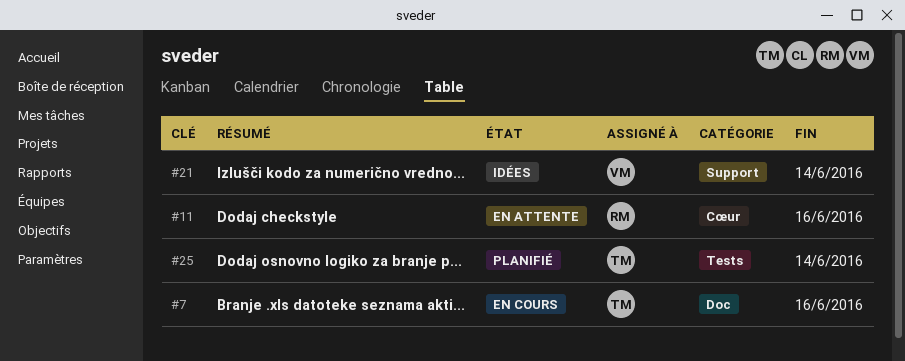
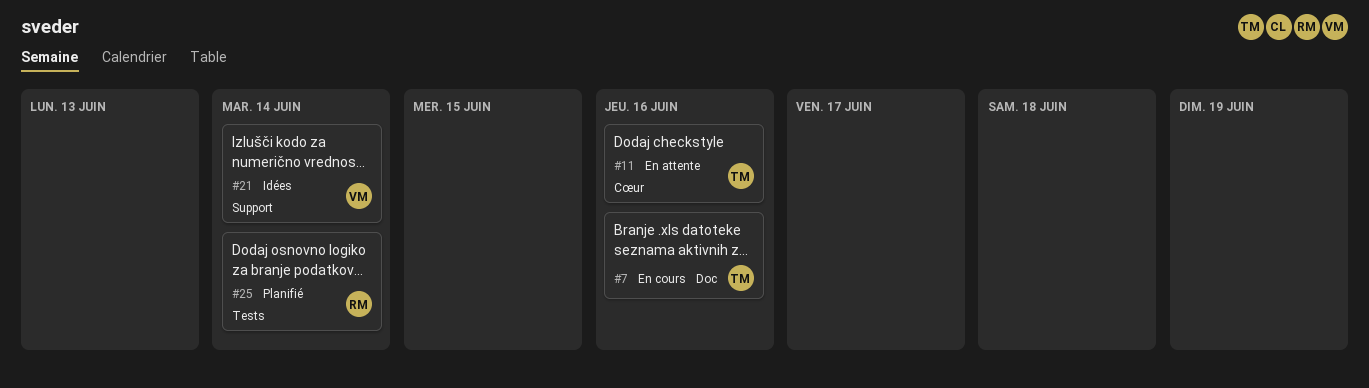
#11, owner: RM -> TM
#25, owner: TM -> RM

